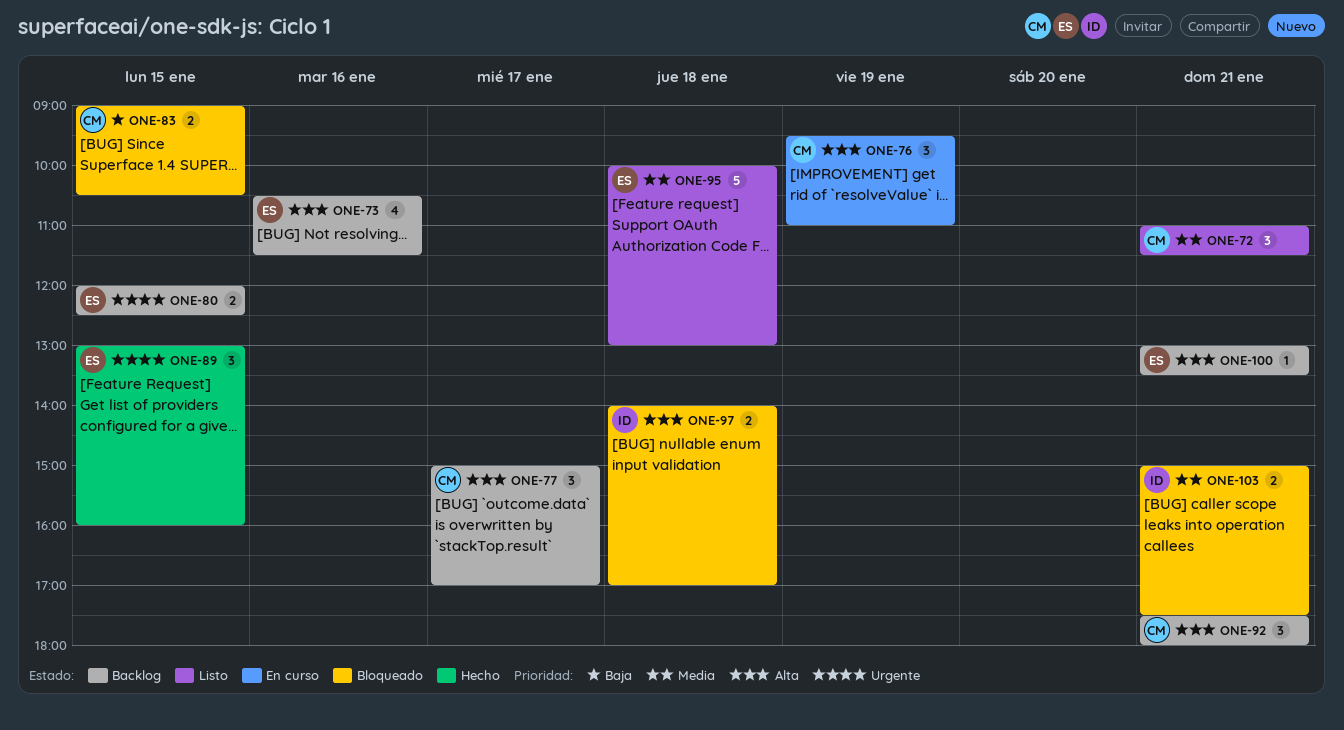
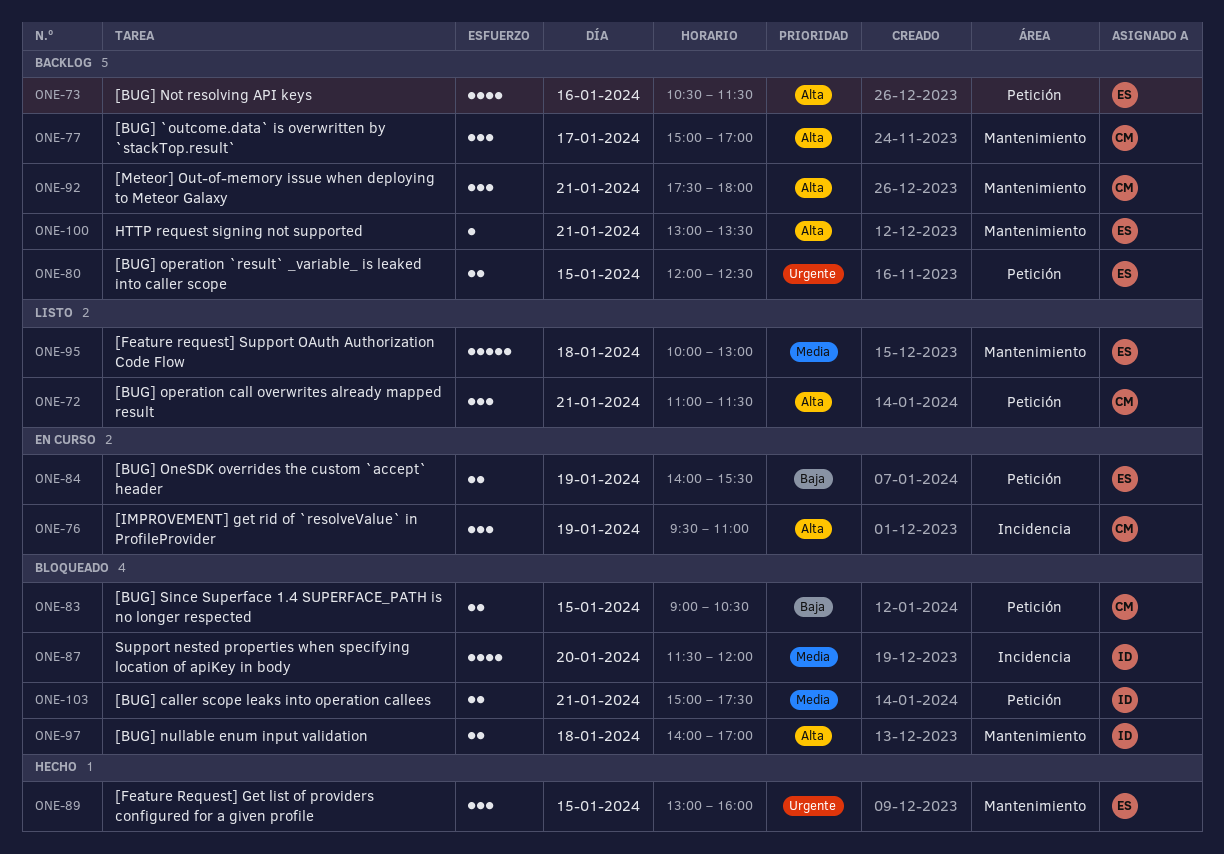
ONE-72, priority: Media -> Alta
ONE-84: none -> present
ONE-87: none -> present

